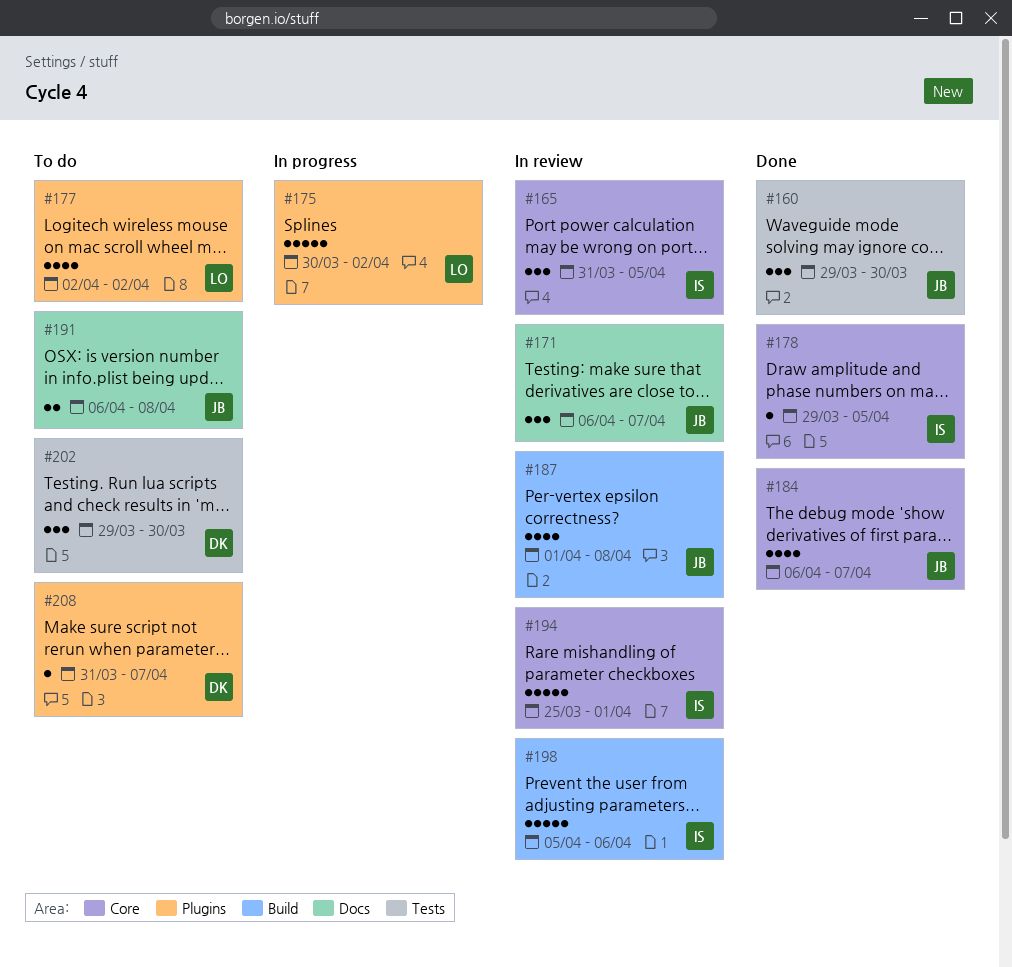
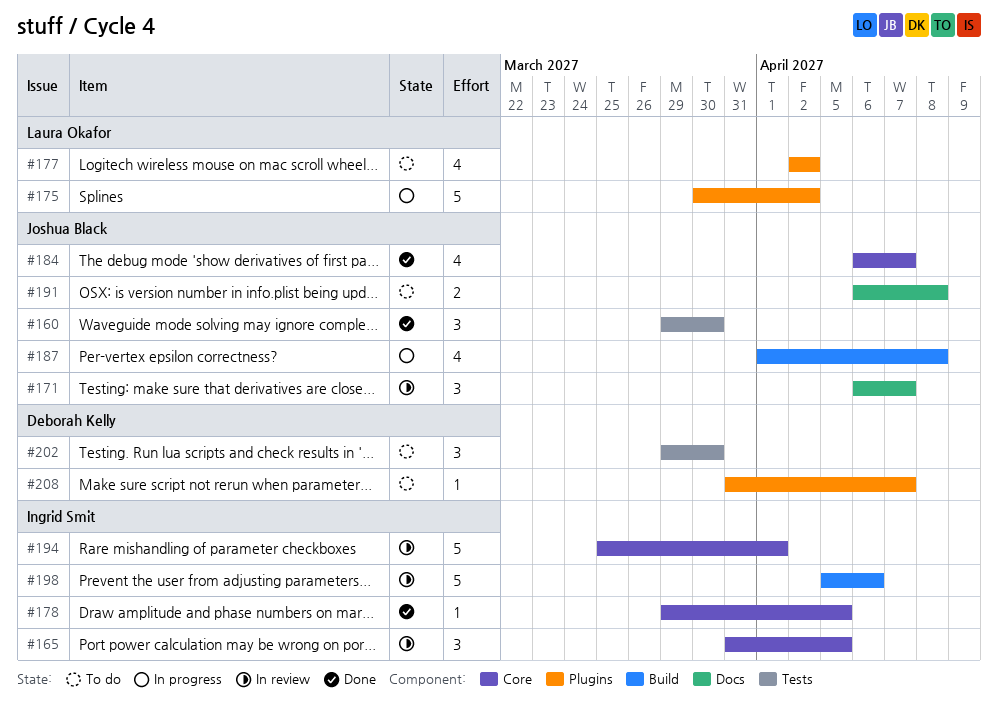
#187, status: In review -> In progress

